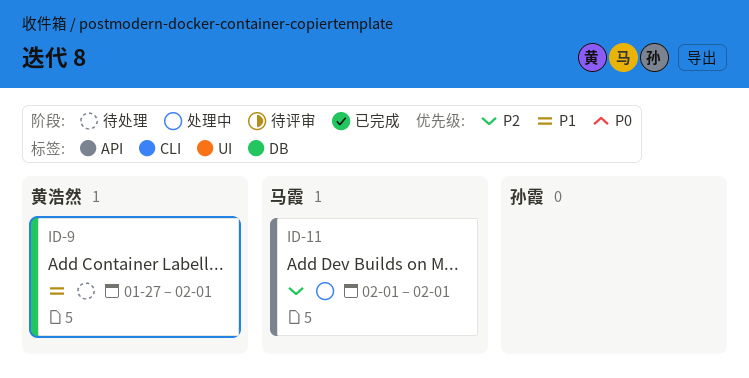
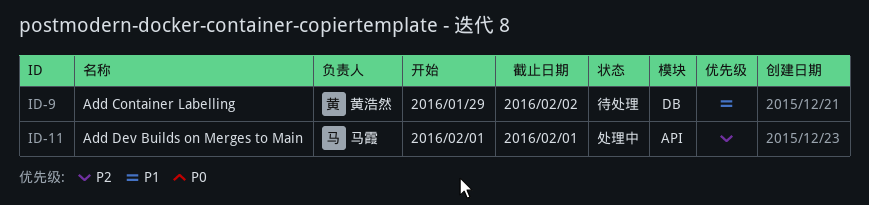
ID-9, start: Jan 27 -> Jan 29
ID-9, due: Feb 1 -> Feb 2

